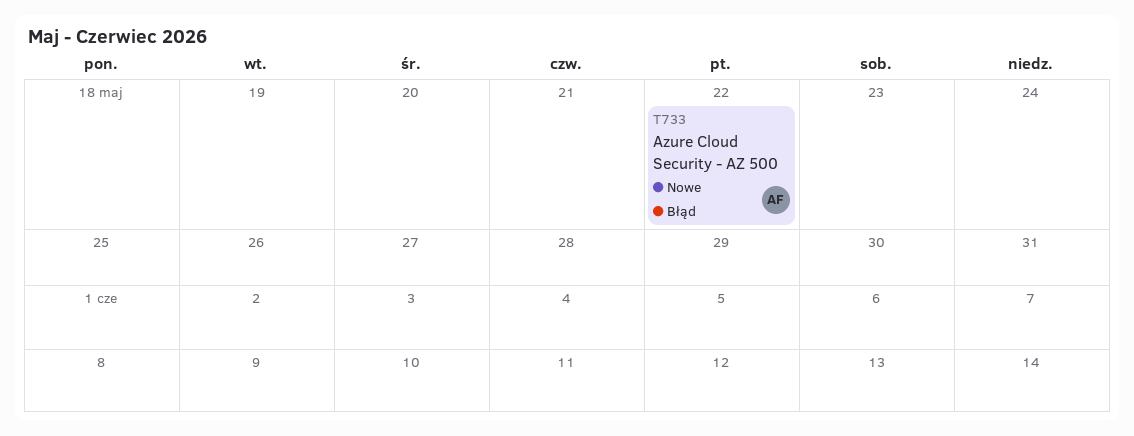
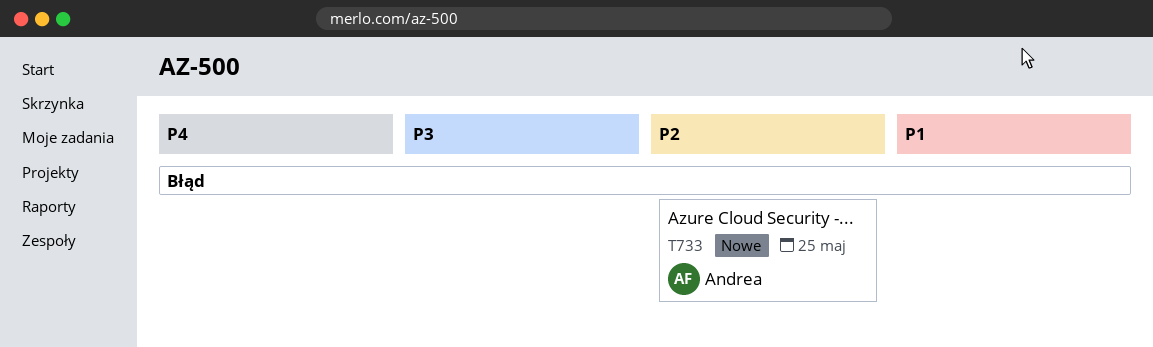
T733, due: May 22 -> May 25

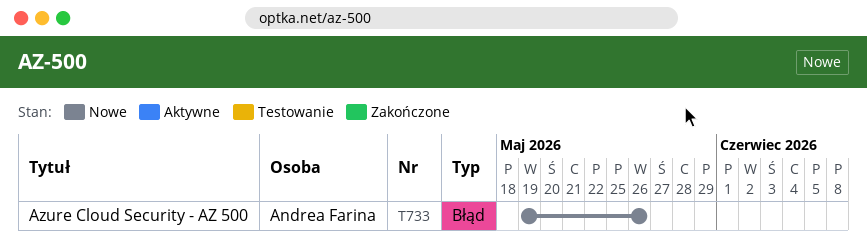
T733, due: May 25 -> May 26

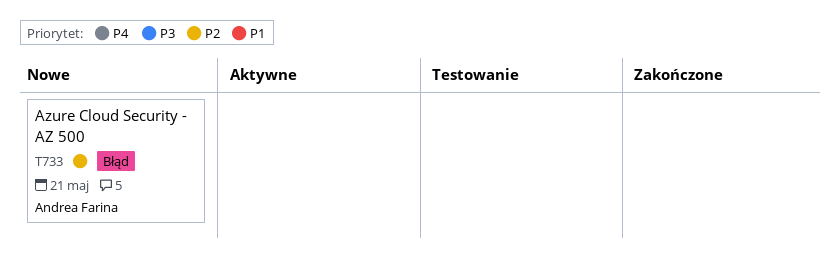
T733, due: May 26 -> May 21

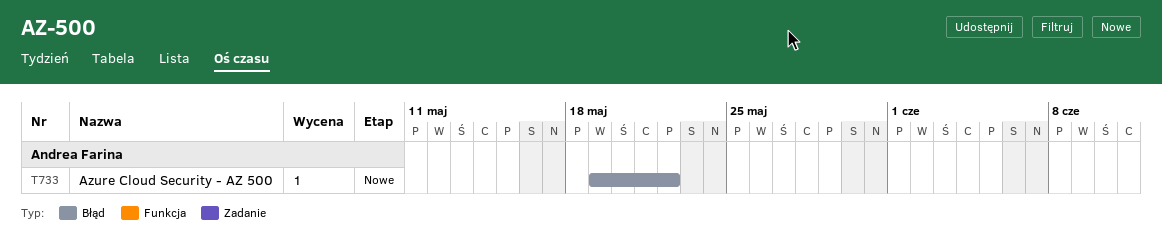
T733, due: May 21 -> May 22

